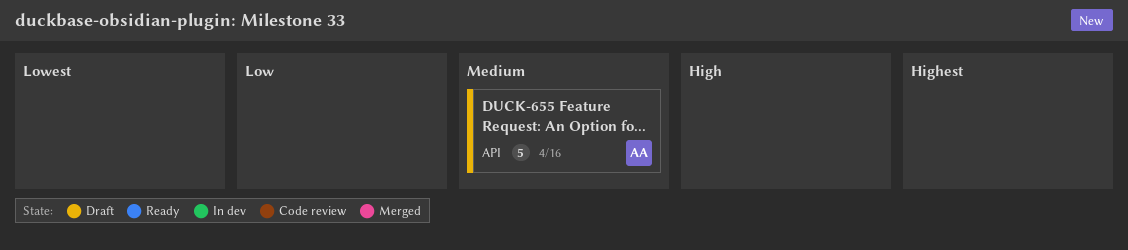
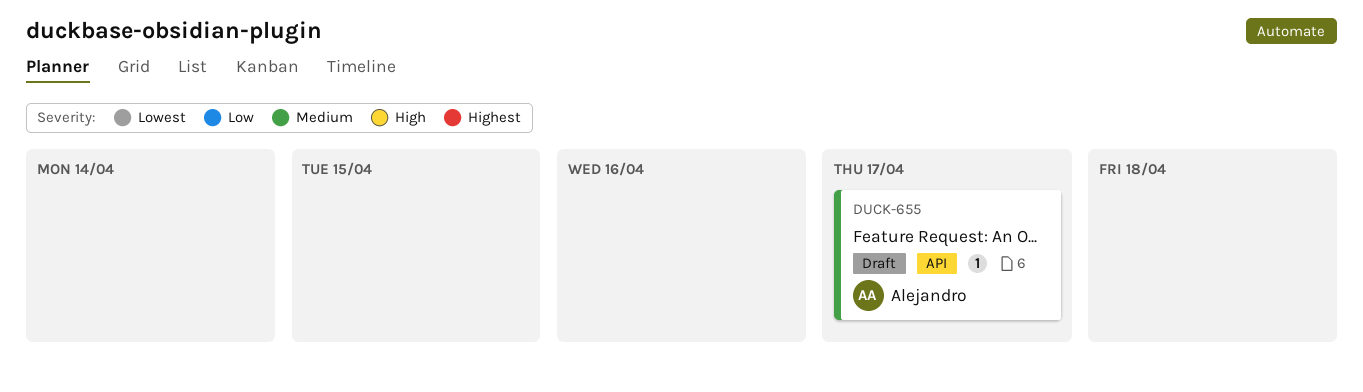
DUCK-655, estimate: 5 -> 1
DUCK-655, due: Apr 16 -> Apr 17

